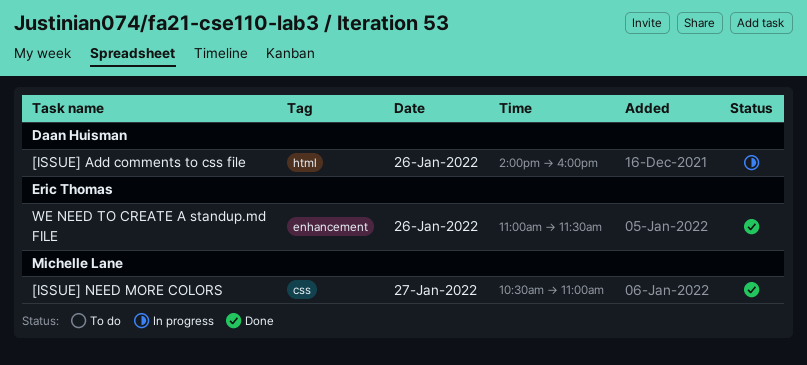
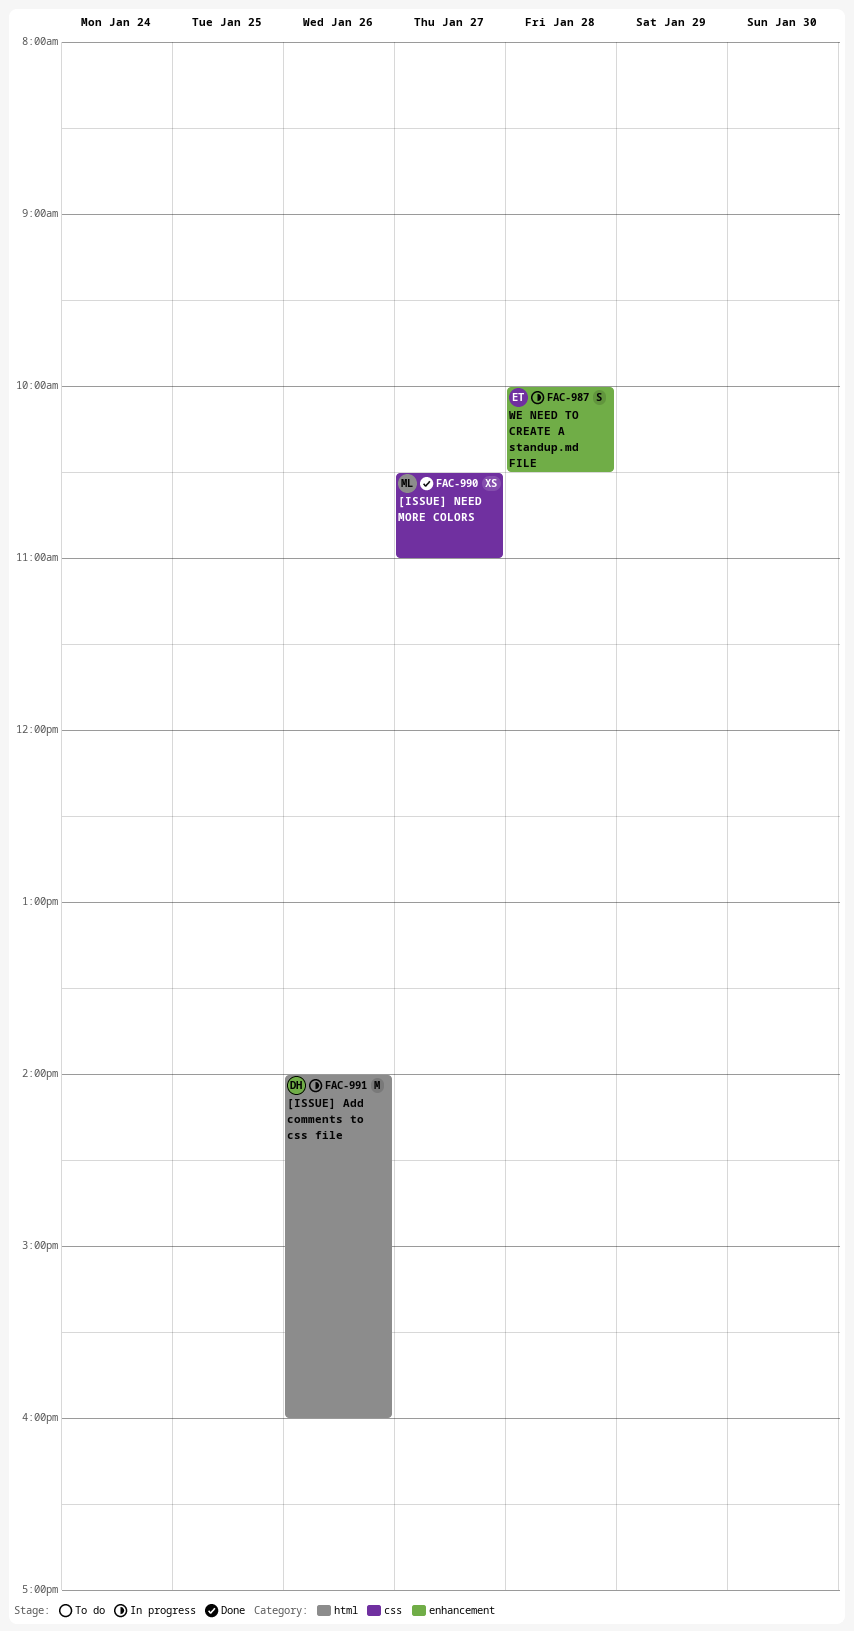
WE NEED TO CREATE A standup.md FILE, status: Done -> In progress
WE NEED TO CREATE A standup.md FILE, day: Jan 26 -> Jan 28
WE NEED TO CREATE A standup.md FILE, begins: 11:00 -> 10:00
WE NEED TO CREATE A standup.md FILE, ends: 11:30 -> 10:30

